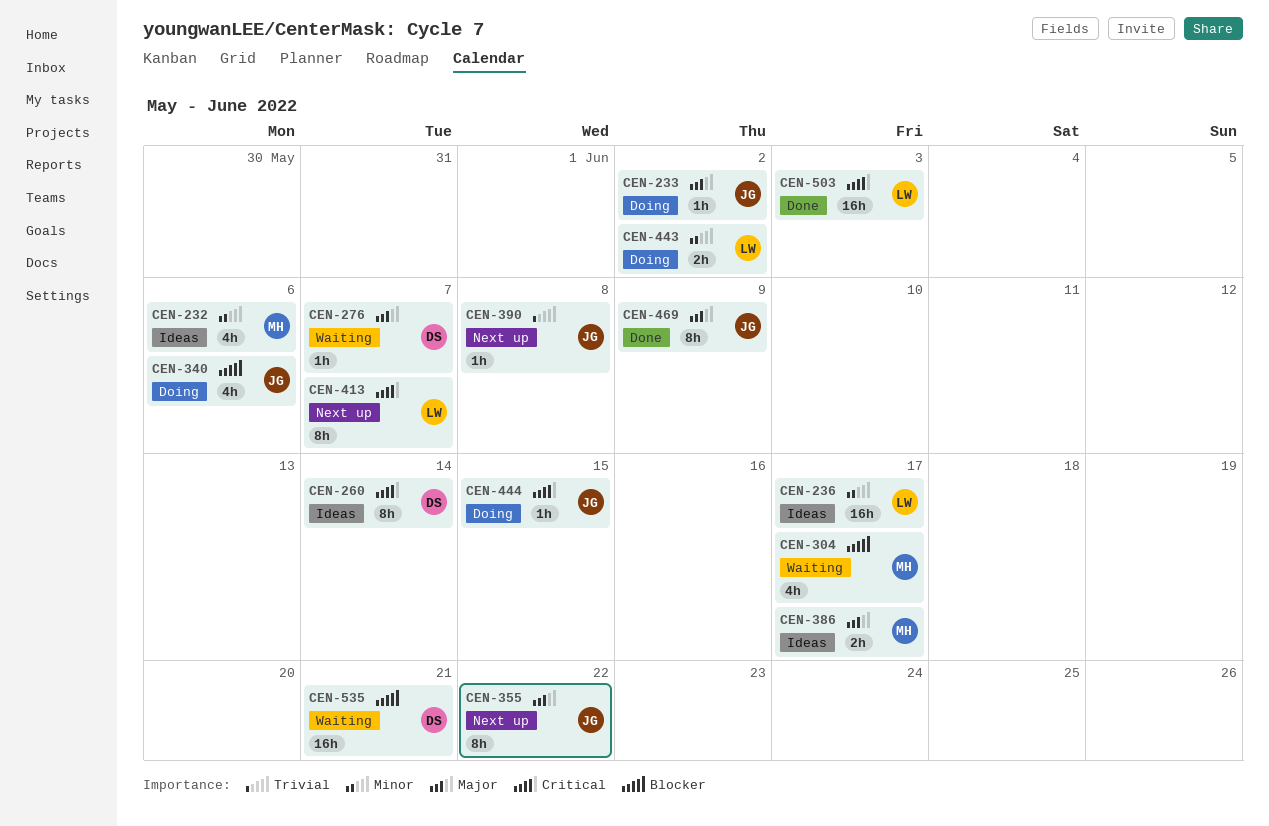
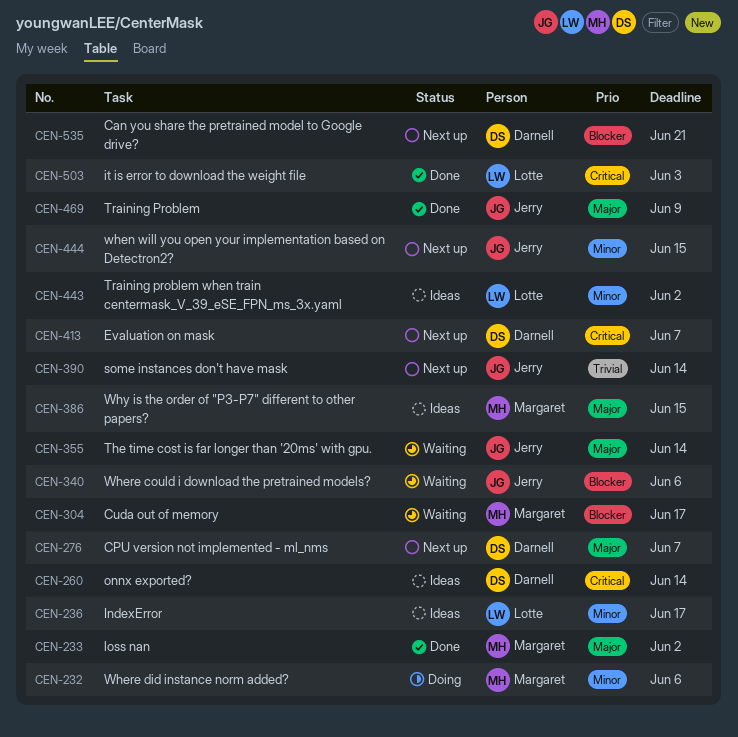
CEN-232, status: Ideas -> Doing
CEN-233, status: Doing -> Done
CEN-233, owner: Jerry -> Margaret
CEN-276, status: Waiting -> Next up
CEN-340, status: Doing -> Waiting
CEN-355, status: Next up -> Waiting
CEN-355, due: Jun 22 -> Jun 14
CEN-386, due: Jun 17 -> Jun 15
CEN-390, due: Jun 8 -> Jun 14
CEN-413, owner: Lotte -> Darnell
CEN-443, status: Doing -> Ideas
CEN-444, status: Doing -> Next up
CEN-444, priority: Critical -> Minor
CEN-535, status: Waiting -> Next up

